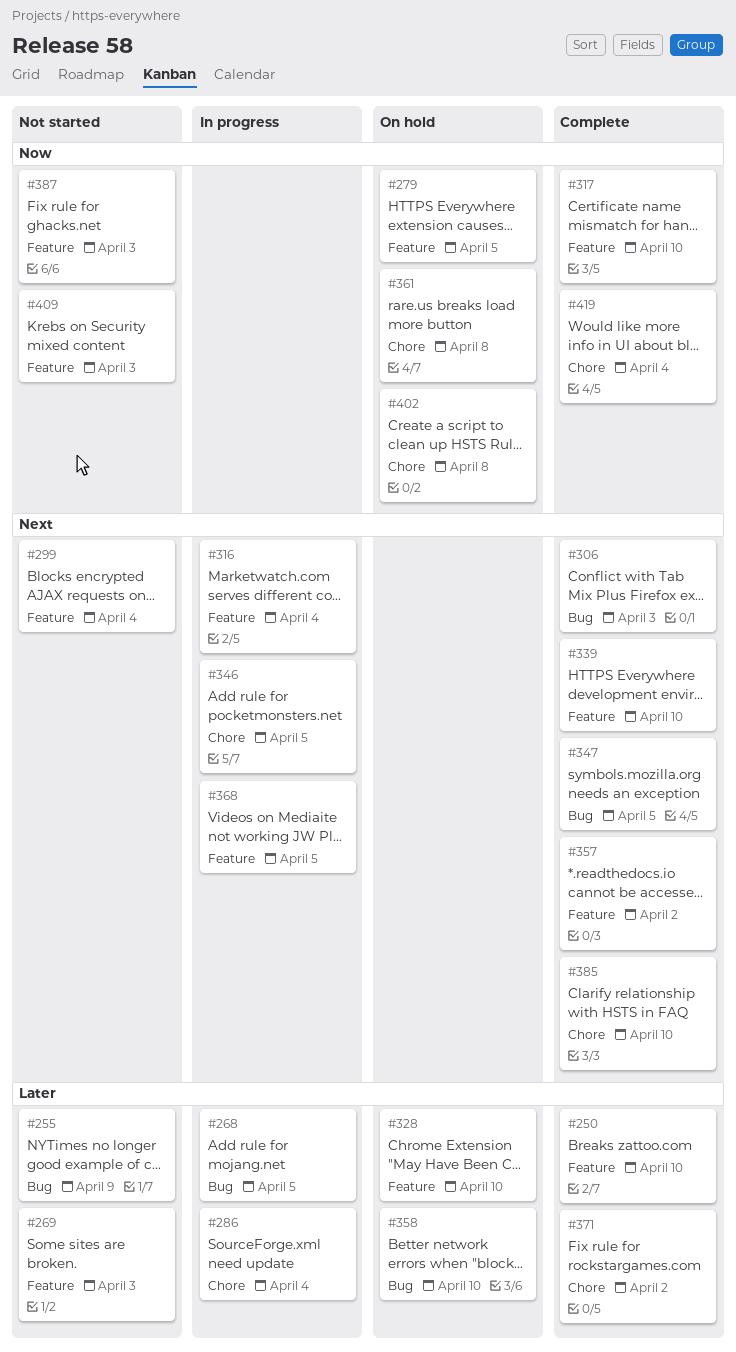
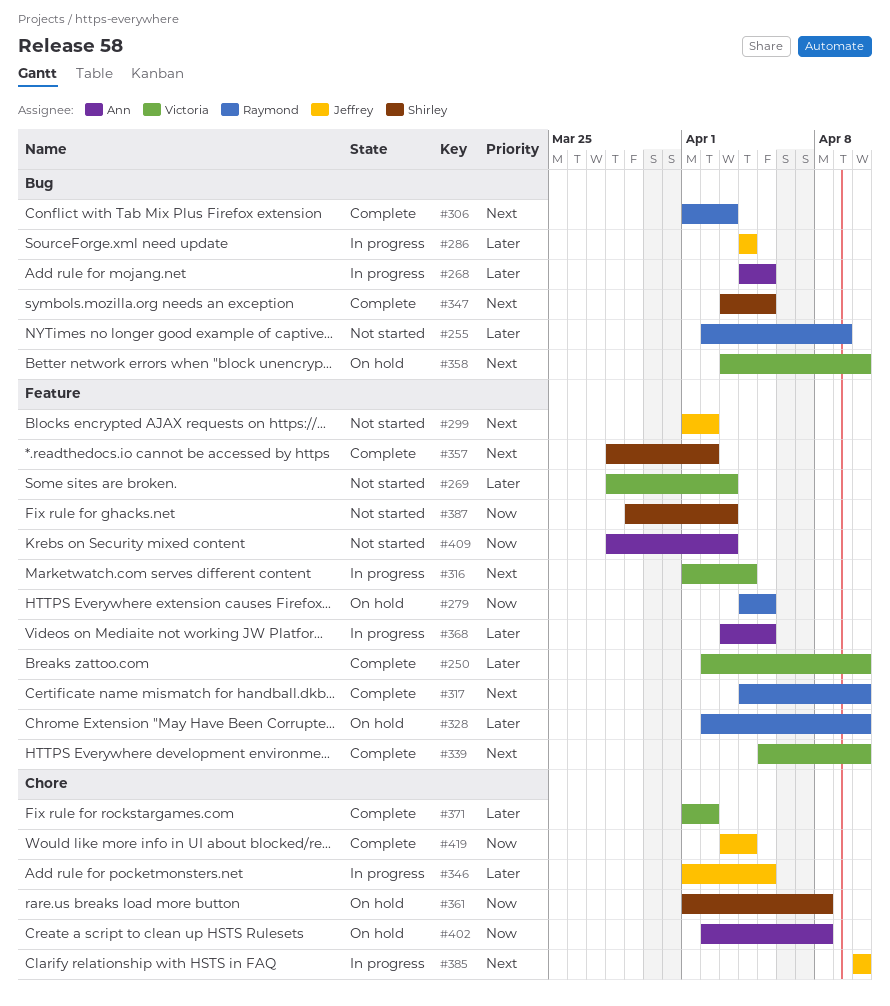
#286, label: Chore -> Bug
#299, due: Apr 4 -> Apr 2
#317, priority: Now -> Next
#346, priority: Next -> Later
#358, priority: Later -> Next
#368, priority: Next -> Later
#385, status: Complete -> In progress

